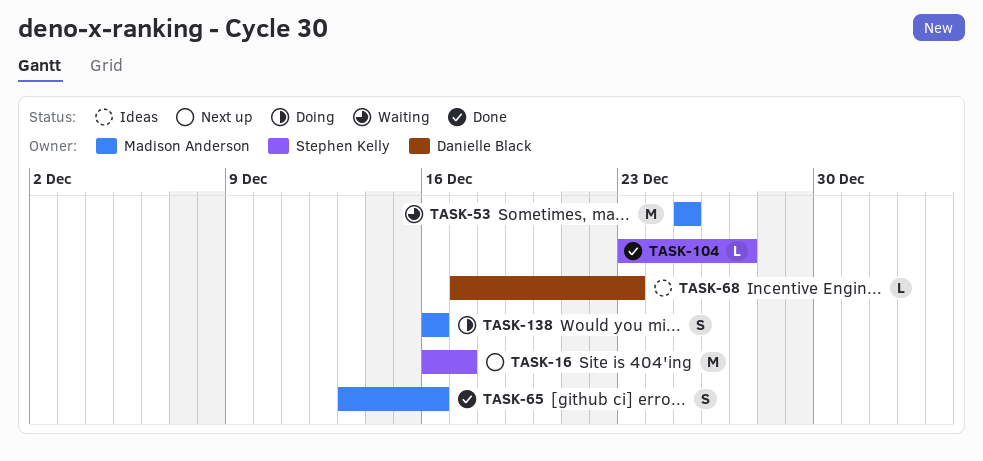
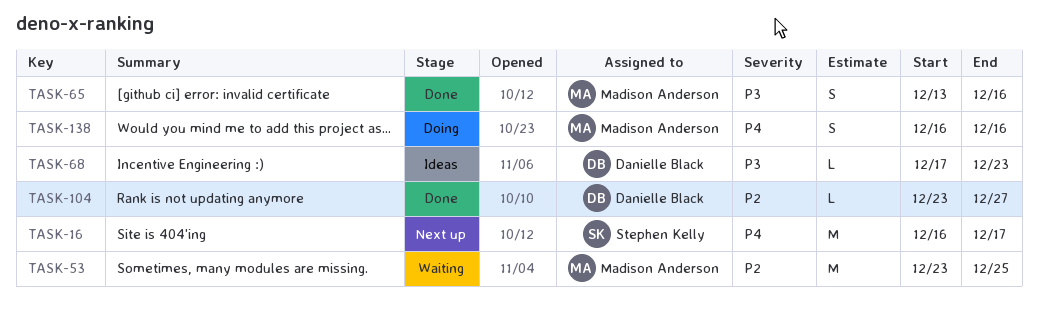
TASK-53, start: Dec 25 -> Dec 23
TASK-104, owner: Stephen Kelly -> Danielle Black

